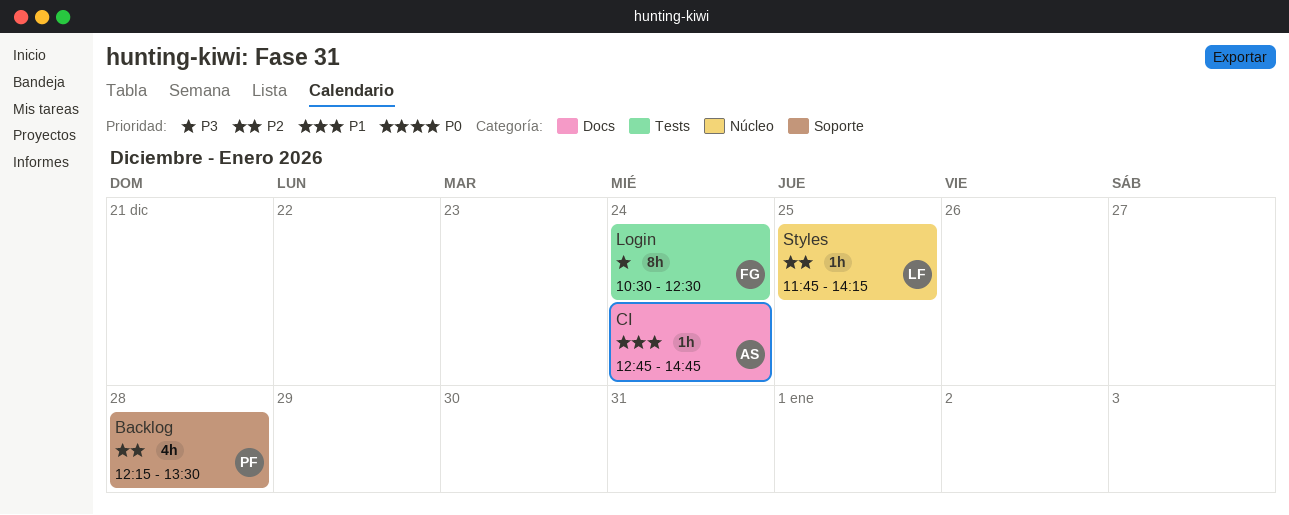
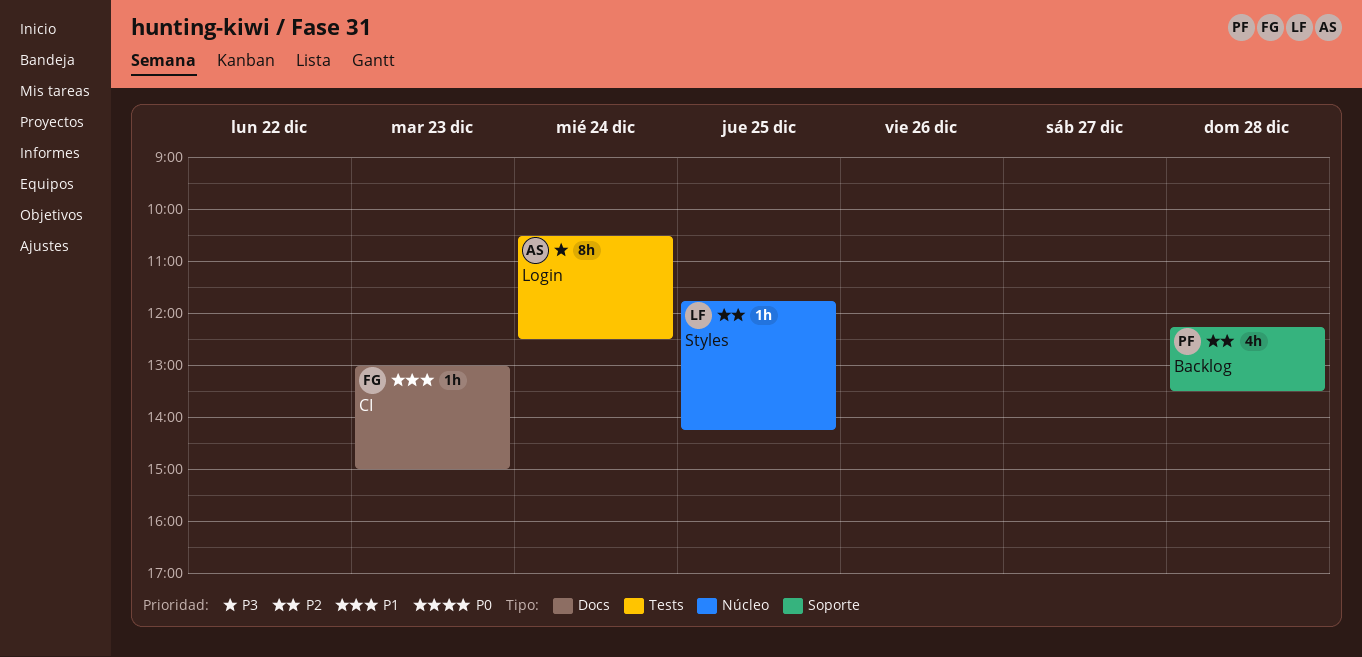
CI, owner: AS -> FG
CI, day: Dec 24 -> Dec 23
CI, begins: 12:45 -> 13:00
CI, ends: 14:45 -> 15:00
Login, owner: FG -> AS

